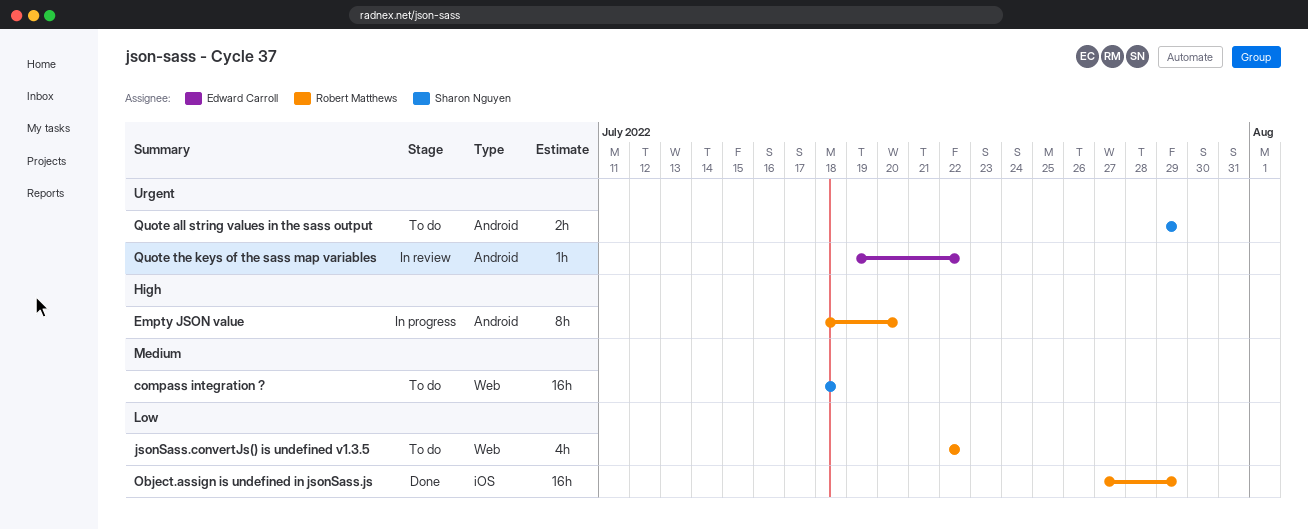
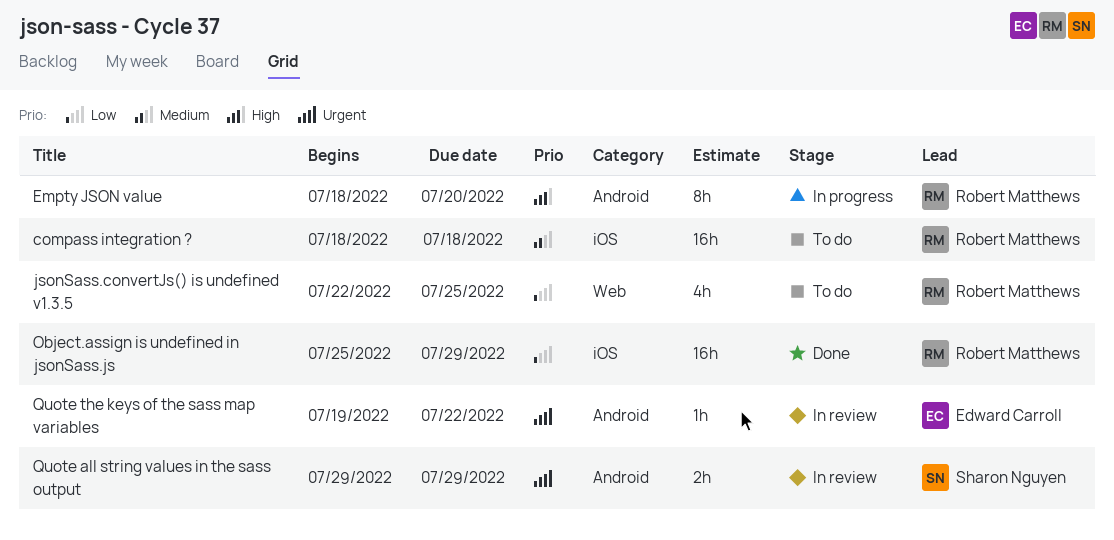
compass integration ?, owner: Sharon Nguyen -> Robert Matthews
compass integration ?, label: Web -> iOS
jsonSass.convertJs() is undefined v1.3.5, due: Jul 22 -> Jul 25
Object.assign is undefined in jsonSass.js, start: Jul 27 -> Jul 25
Quote all string values in the sass output, status: To do -> In review

